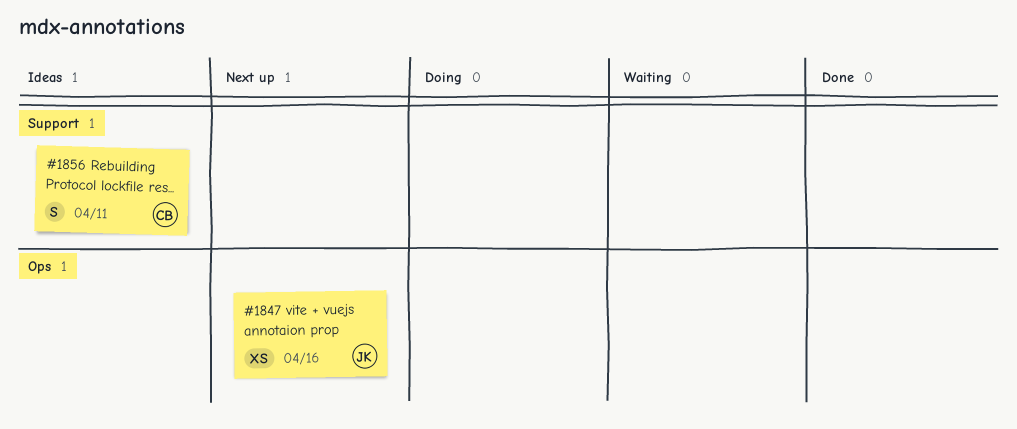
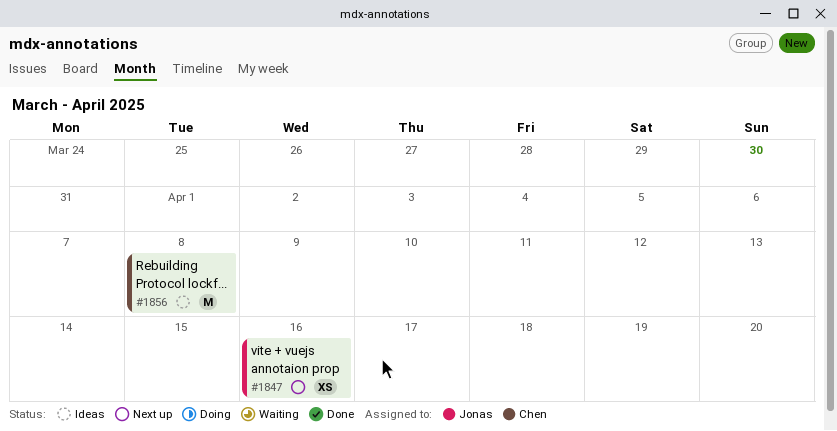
#1856, estimate: S -> M
#1856, due: Apr 11 -> Apr 8

